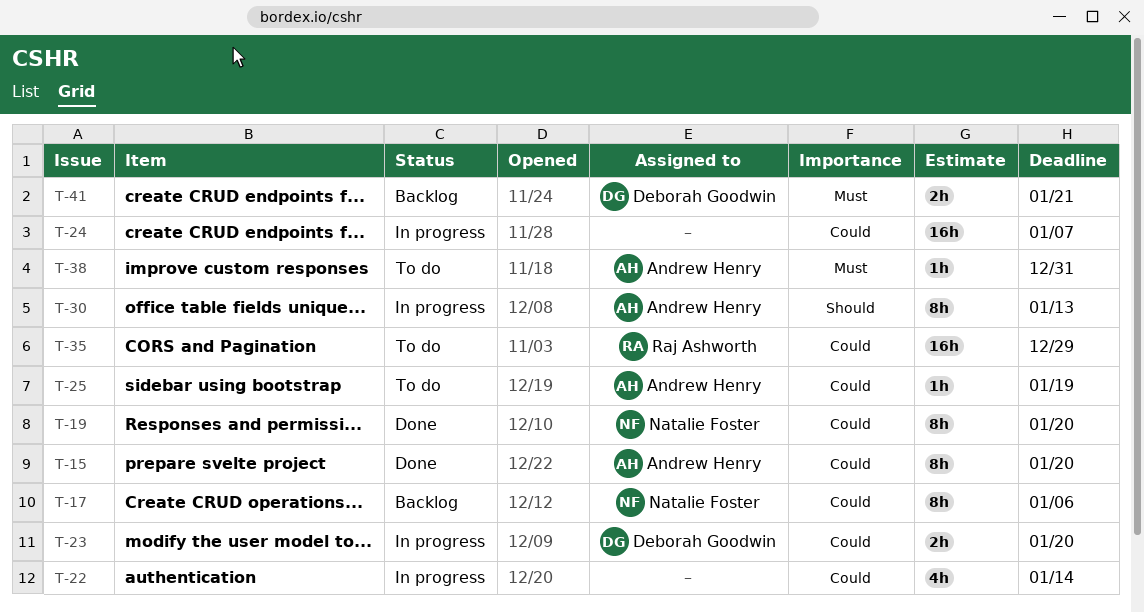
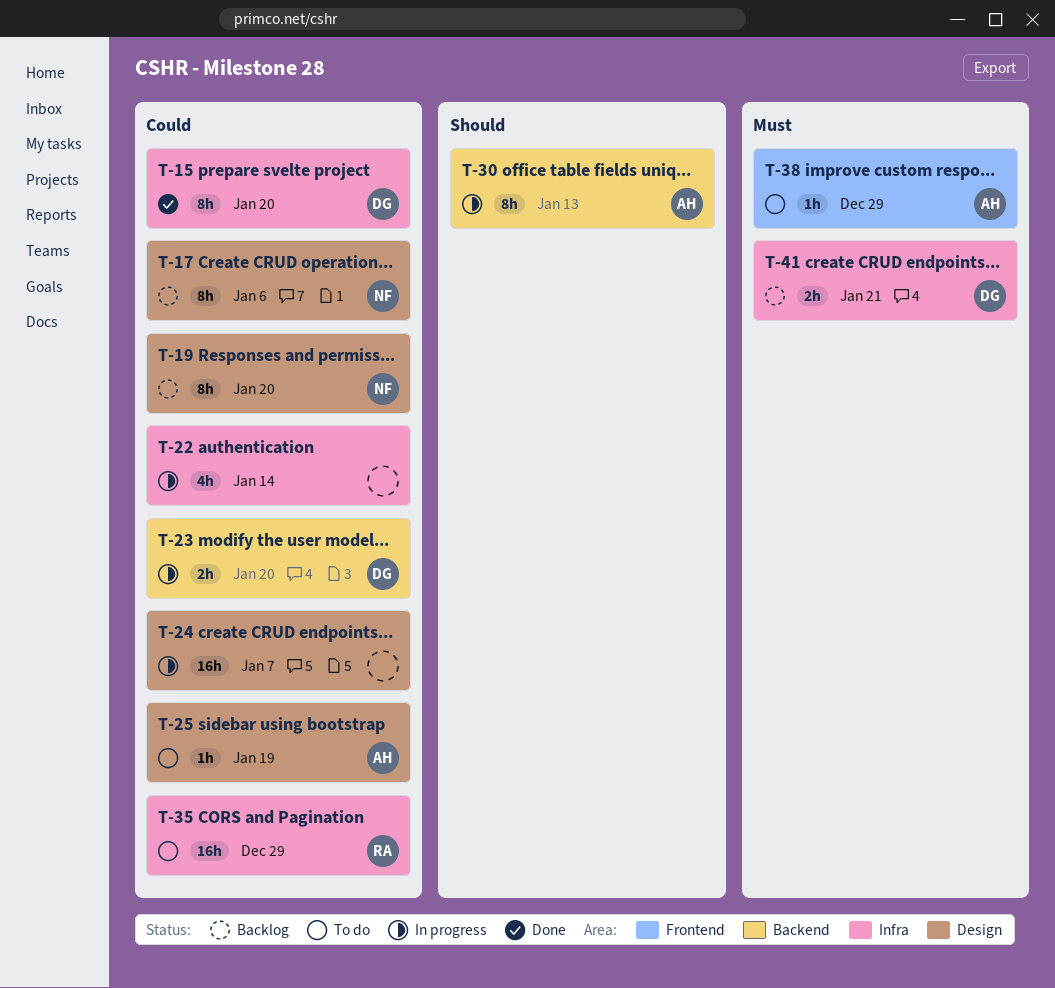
T-15, owner: Andrew Henry -> Deborah Goodwin
T-19, status: Done -> Backlog
T-38, due: Dec 31 -> Dec 29

